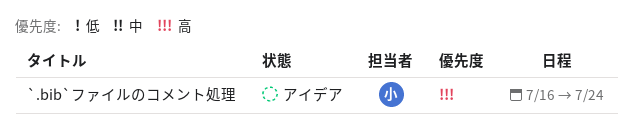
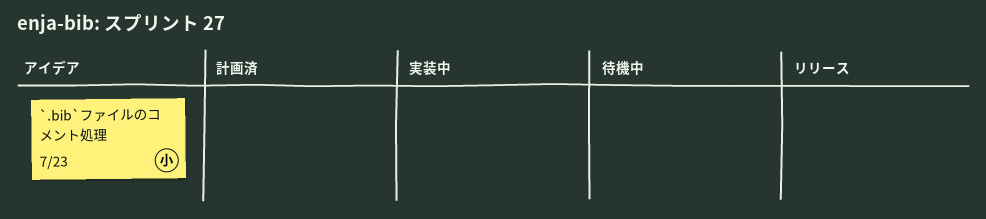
`.bib`ファイルのコメント処理, due: Jul 24 -> Jul 23

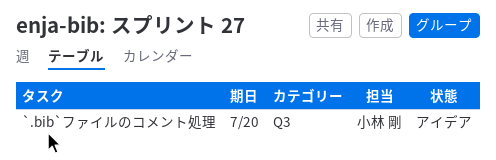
`.bib`ファイルのコメント処理, due: Jul 23 -> Jul 20

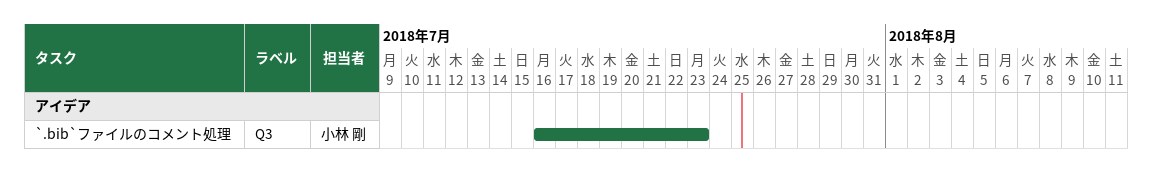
`.bib`ファイルのコメント処理, due: Jul 20 -> Jul 23

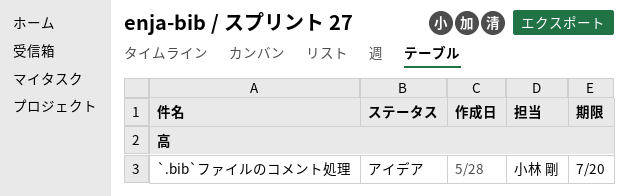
`.bib`ファイルのコメント処理, due: Jul 23 -> Jul 20

